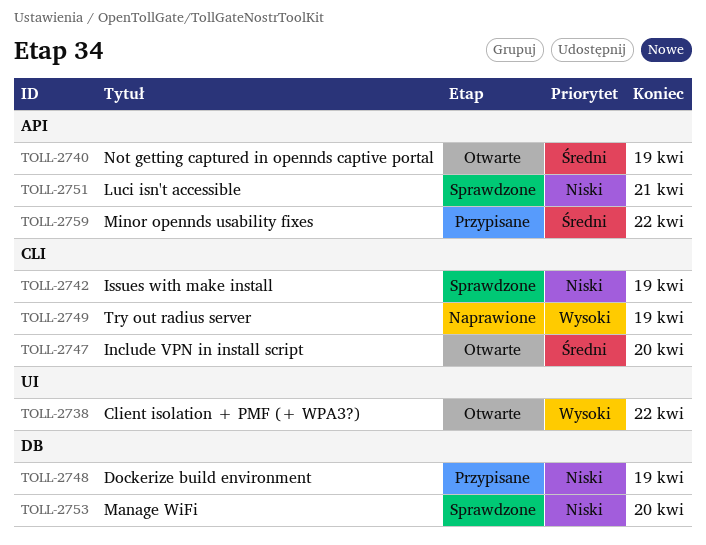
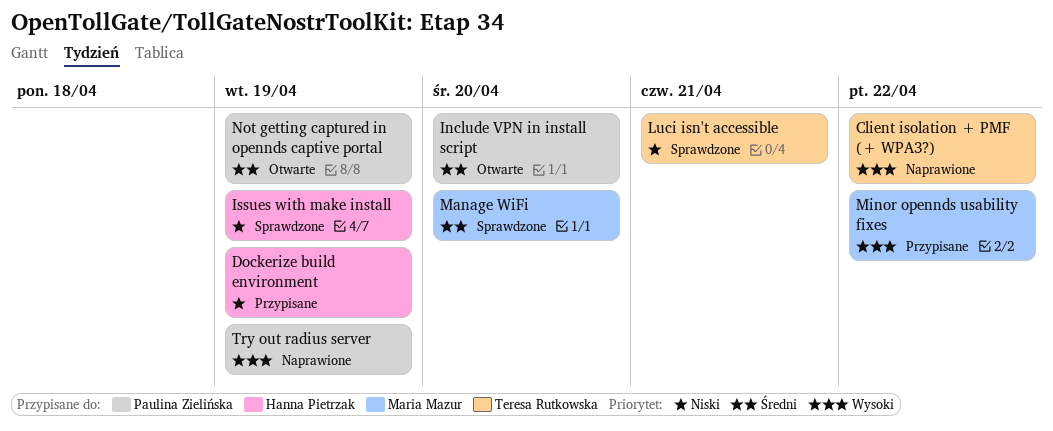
Client isolation + PMF (+ WPA3?), status: Otwarte -> Naprawione
Manage WiFi, priority: Niski -> Średni
Minor opennds usability fixes, priority: Średni -> Wysoki

